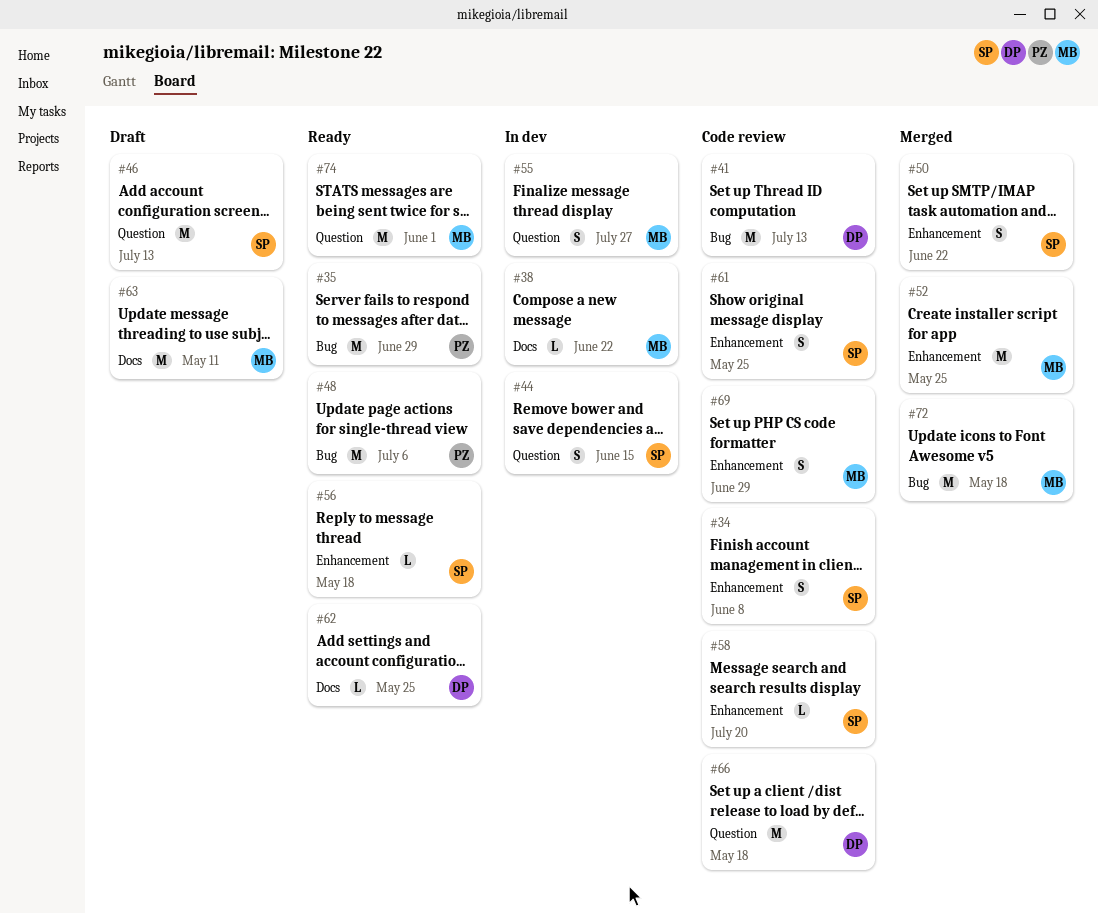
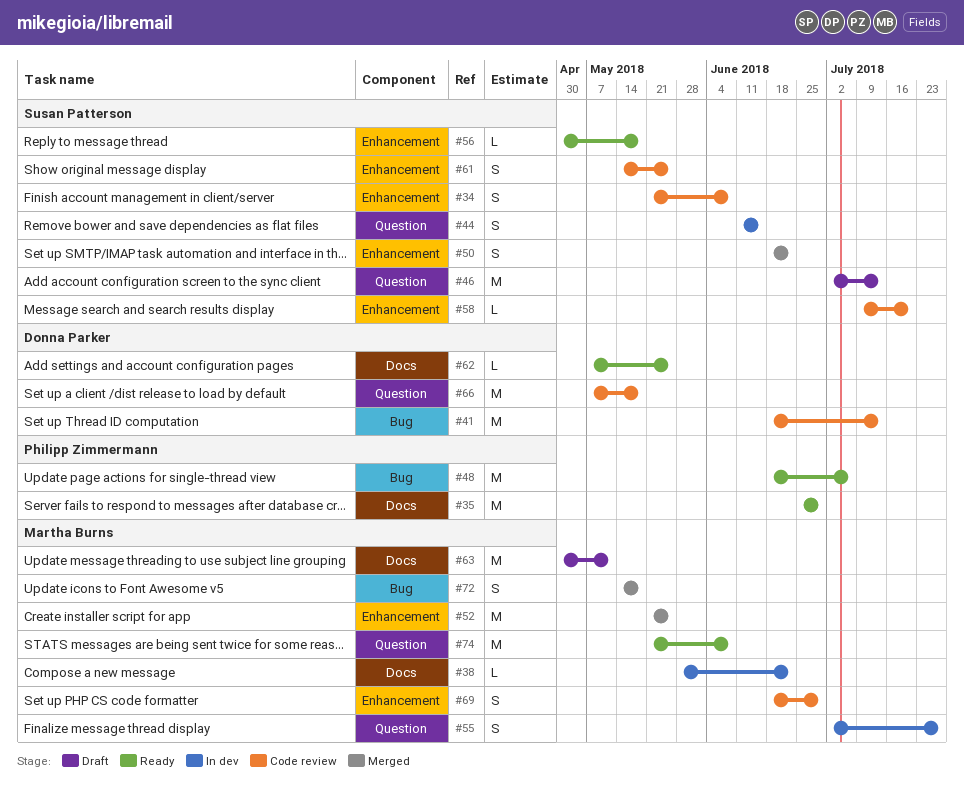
#35, label: Bug -> Docs
#72, estimate: M -> S
#74, due: Jun 1 -> Jun 8

